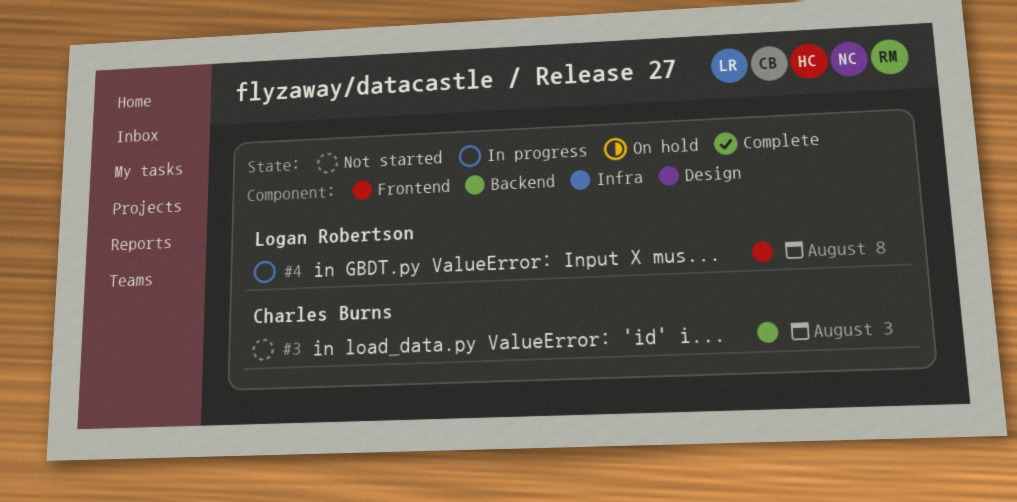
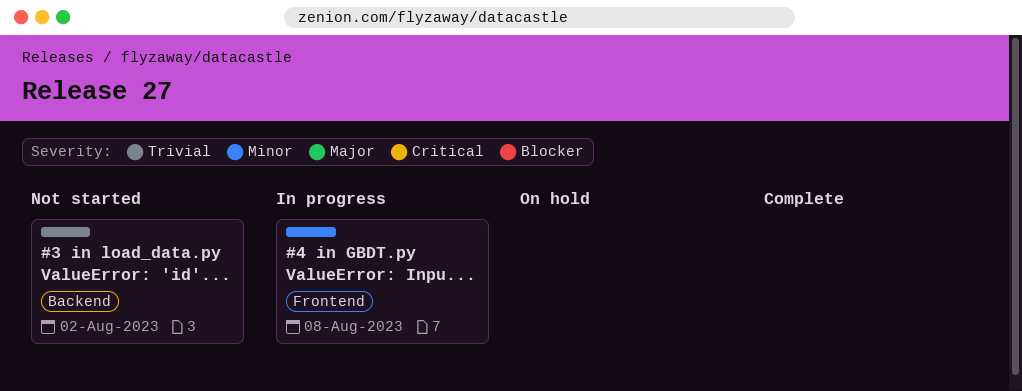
#3, due: Aug 3 -> Aug 2

